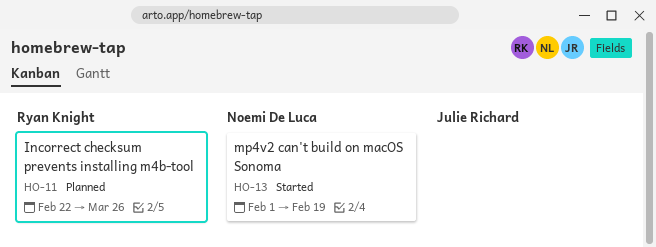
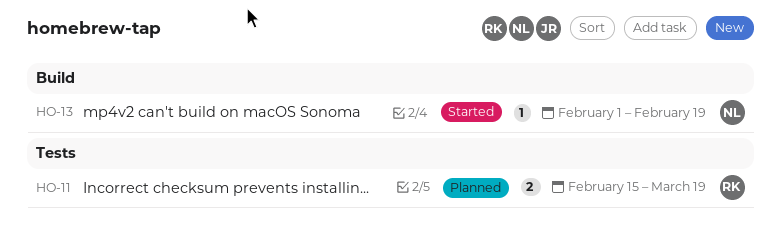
HO-11, start: Feb 22 -> Feb 15
HO-11, due: Mar 26 -> Mar 19

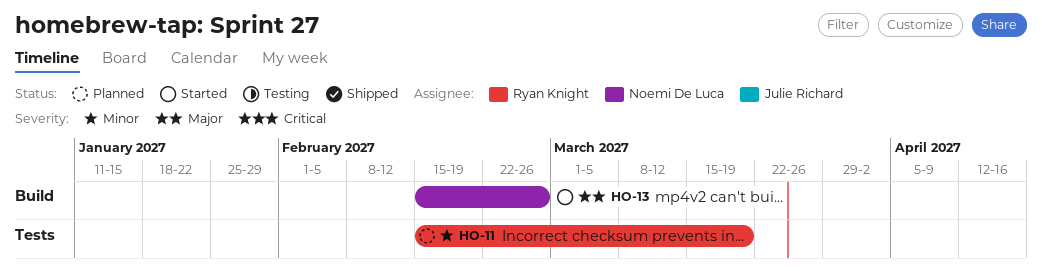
HO-13, start: Feb 1 -> Feb 15
HO-13, due: Feb 19 -> Feb 26

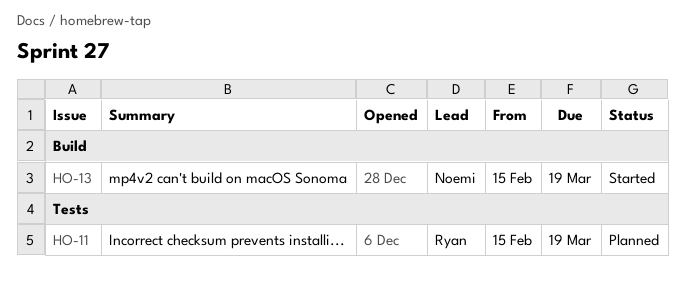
HO-13, due: Feb 26 -> Mar 19

